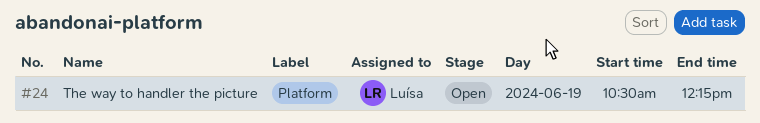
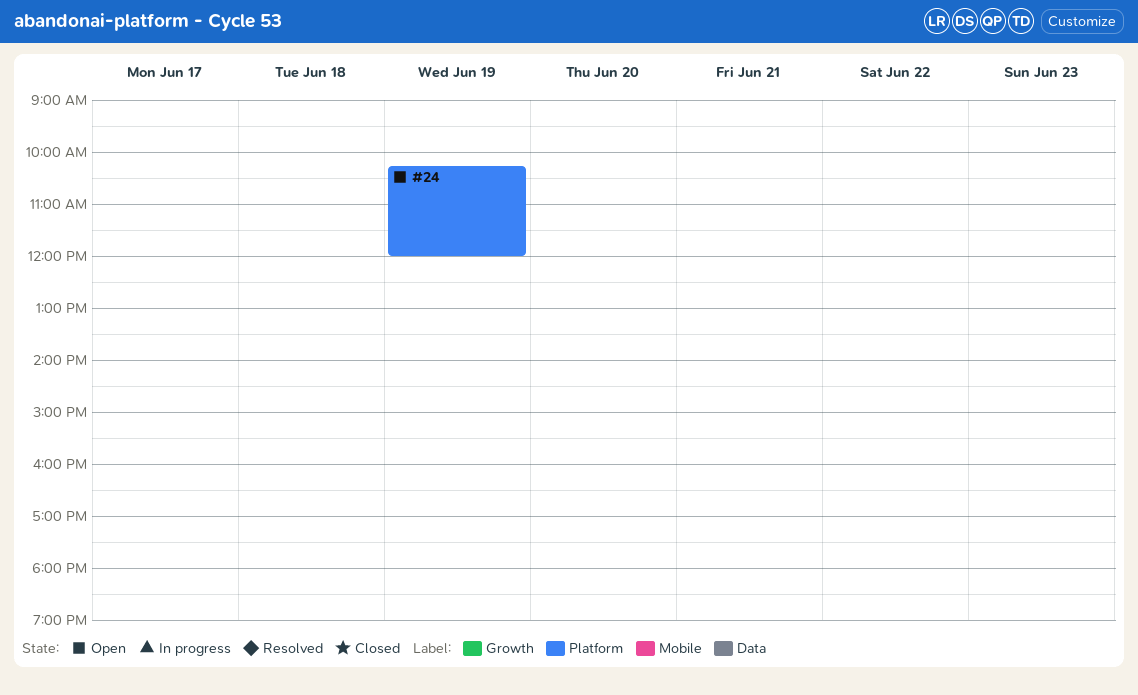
#24, begins: 10:30 -> 10:15
#24, ends: 12:15 -> 12:00

